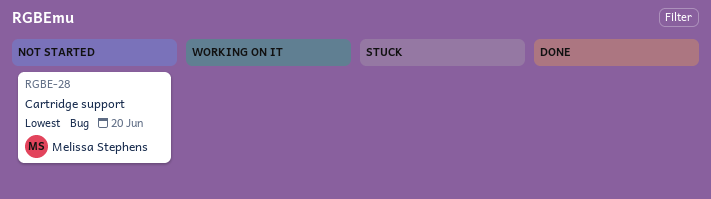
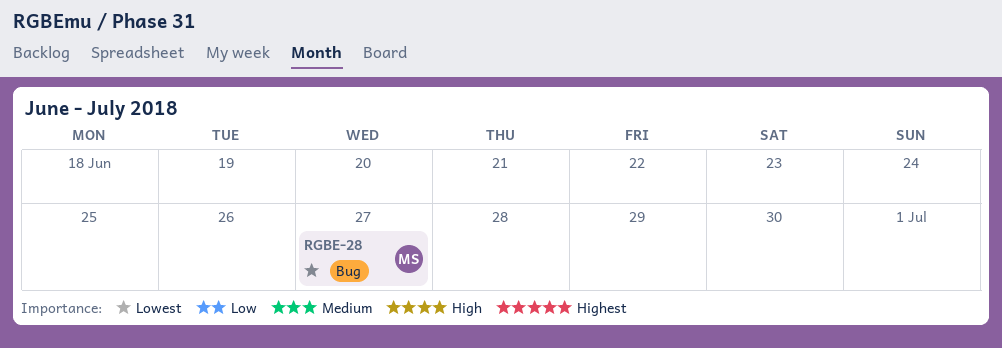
RGBE-28, due: Jun 20 -> Jun 27

